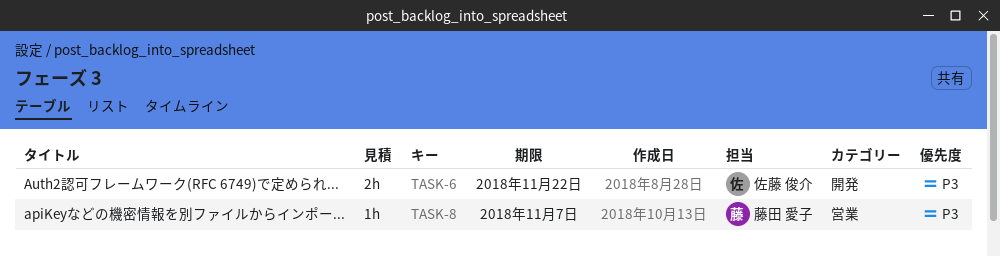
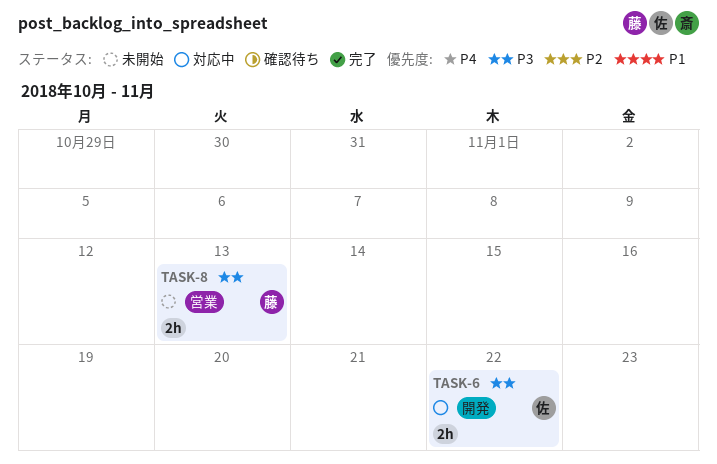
TASK-8, estimate: 1h -> 2h
TASK-8, due: Nov 7 -> Nov 13

